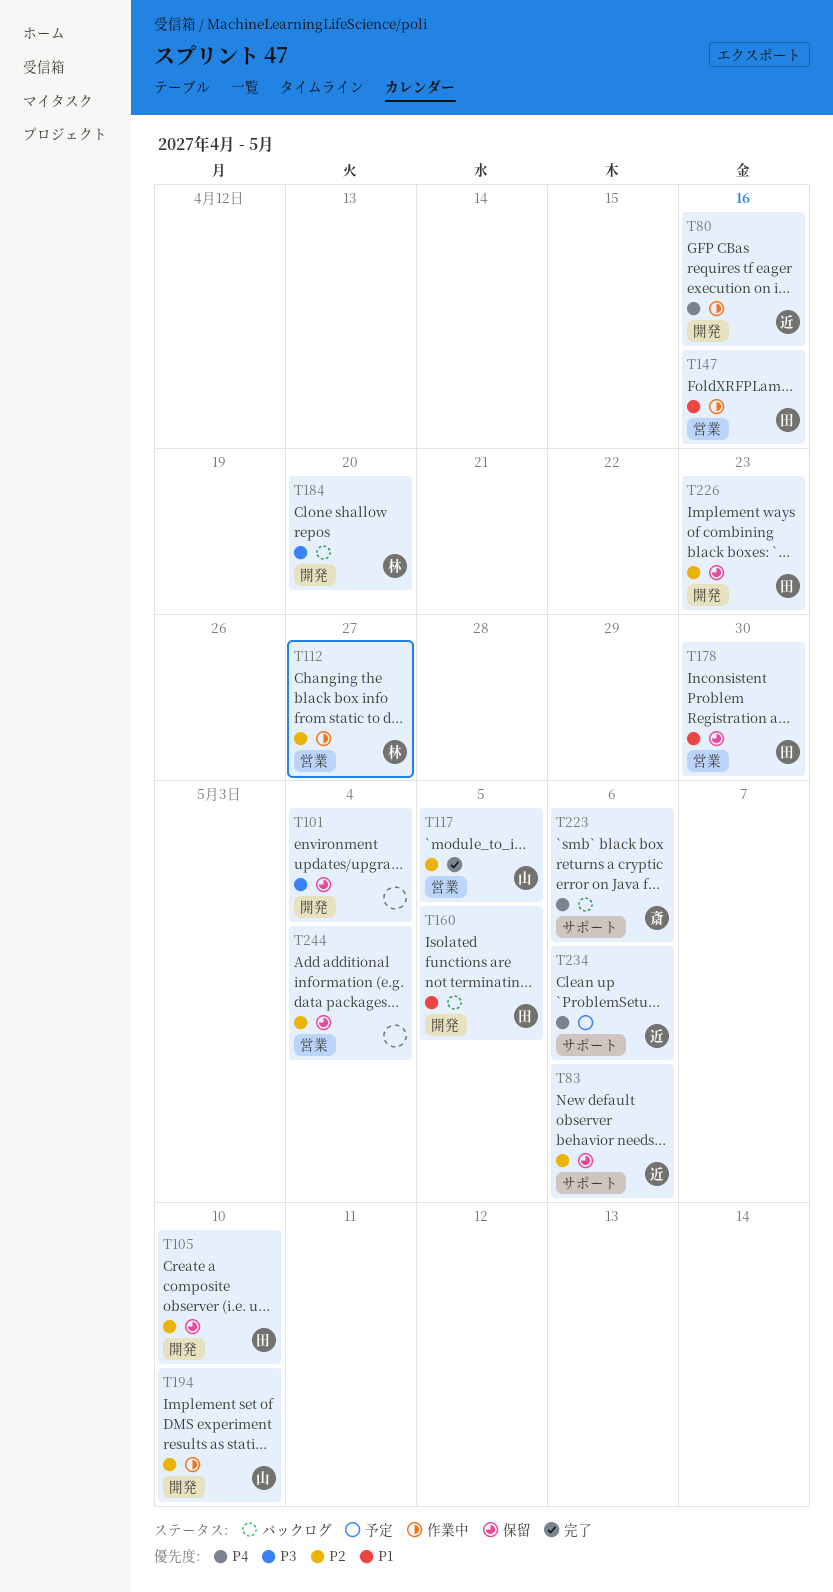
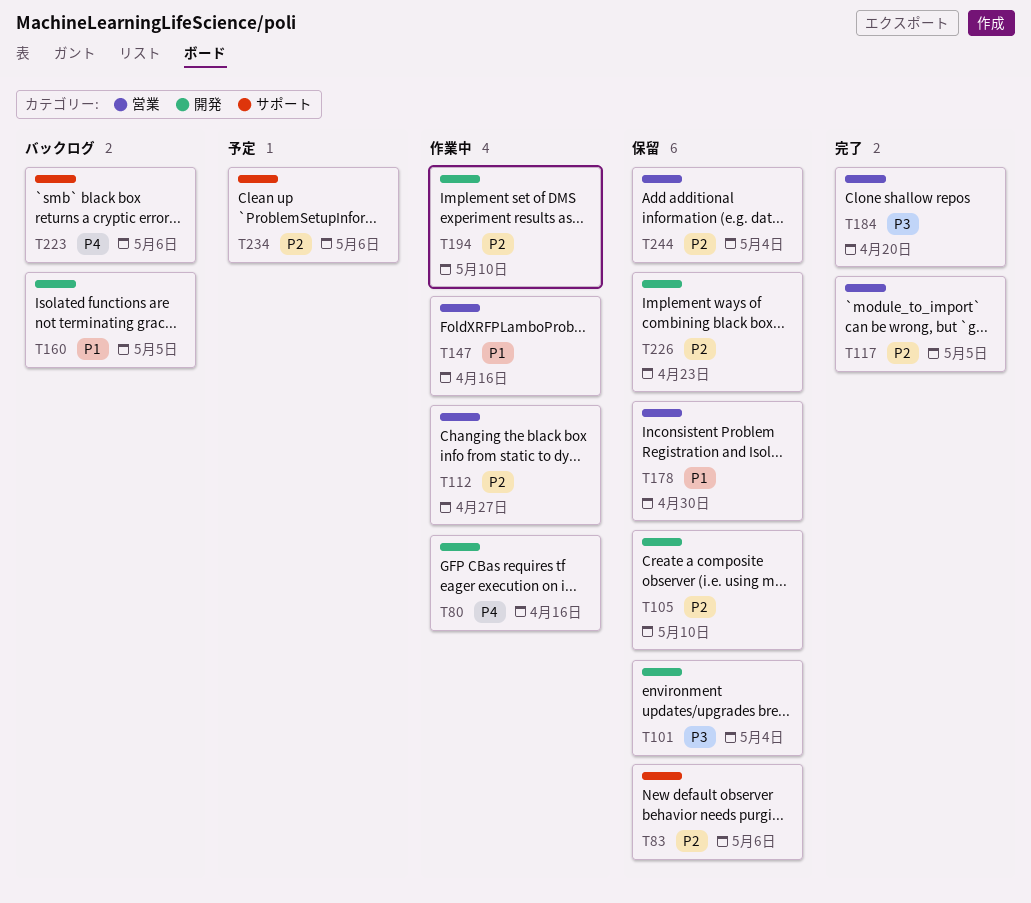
T184, status: バックログ -> 完了
T184, label: 開発 -> 営業
T234, priority: P4 -> P2

